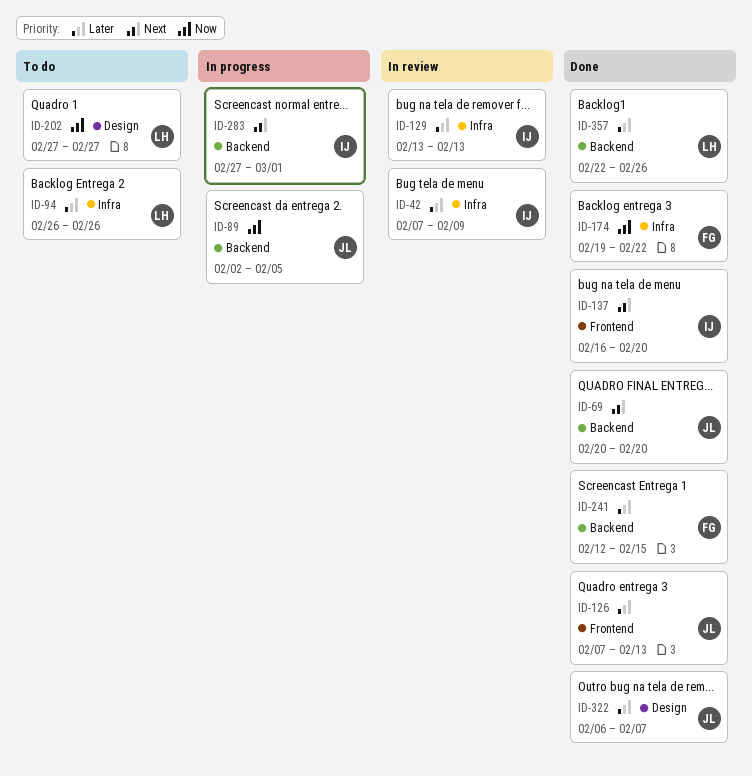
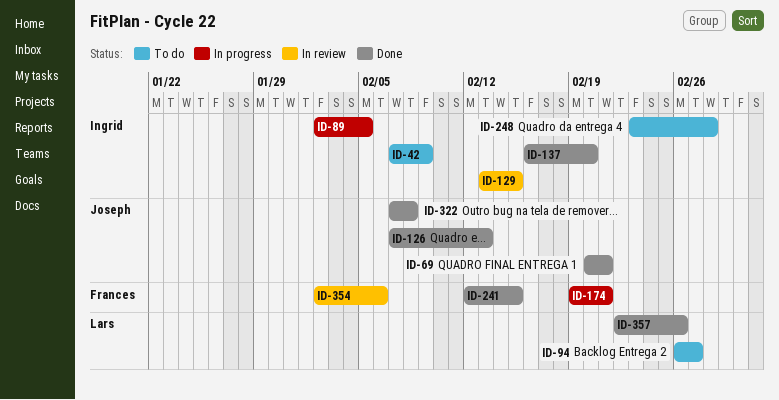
ID-42, status: In review -> To do
ID-69, due: Feb 20 -> Feb 21
ID-89, owner: Joseph -> Ingrid
ID-94, due: Feb 26 -> Feb 27
ID-129, due: Feb 13 -> Feb 15
ID-174, status: Done -> In progress
ID-174, due: Feb 22 -> Feb 21
ID-202: present -> none
ID-248: none -> present
ID-283: present -> none
ID-322, start: Feb 6 -> Feb 7
ID-322, due: Feb 7 -> Feb 8
ID-354: none -> present

